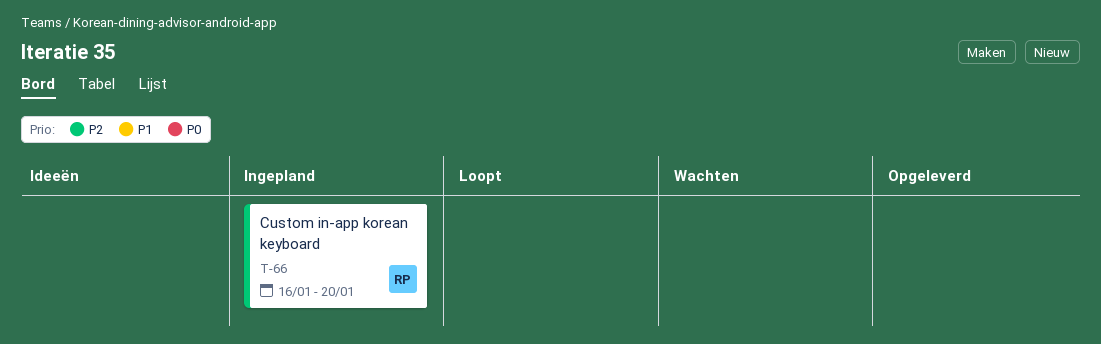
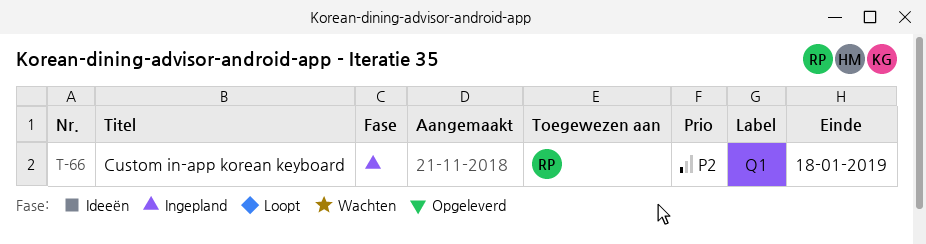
T-66, due: Jan 20 -> Jan 18

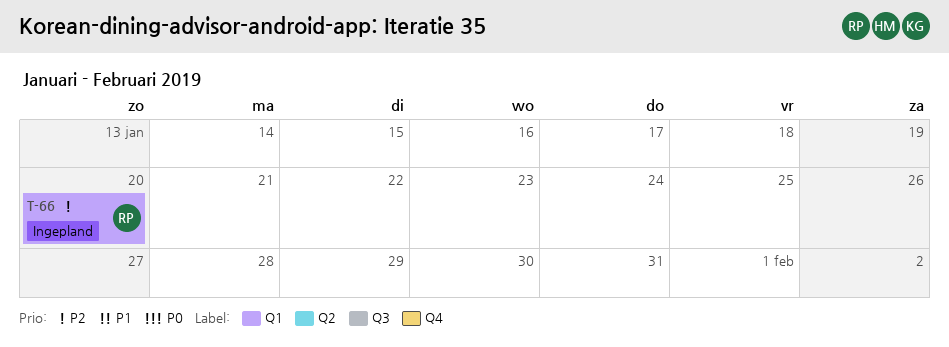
T-66, due: Jan 18 -> Jan 20

